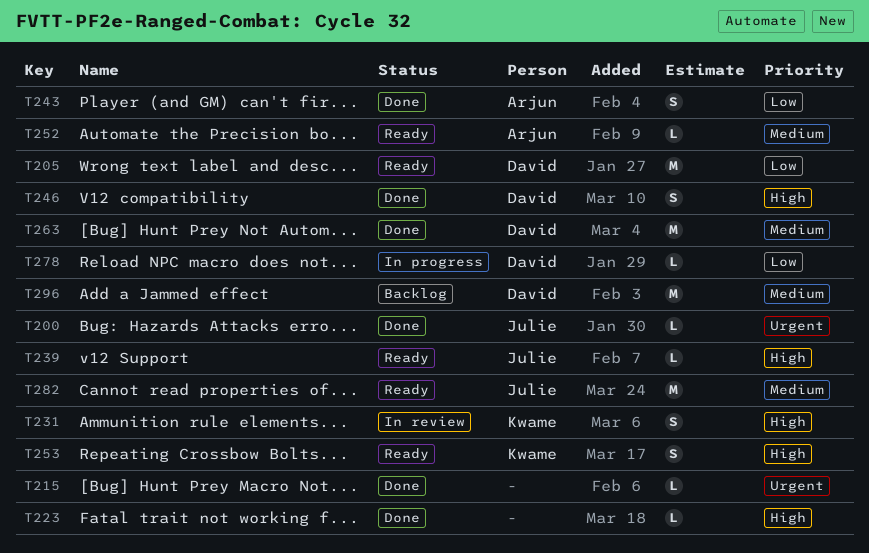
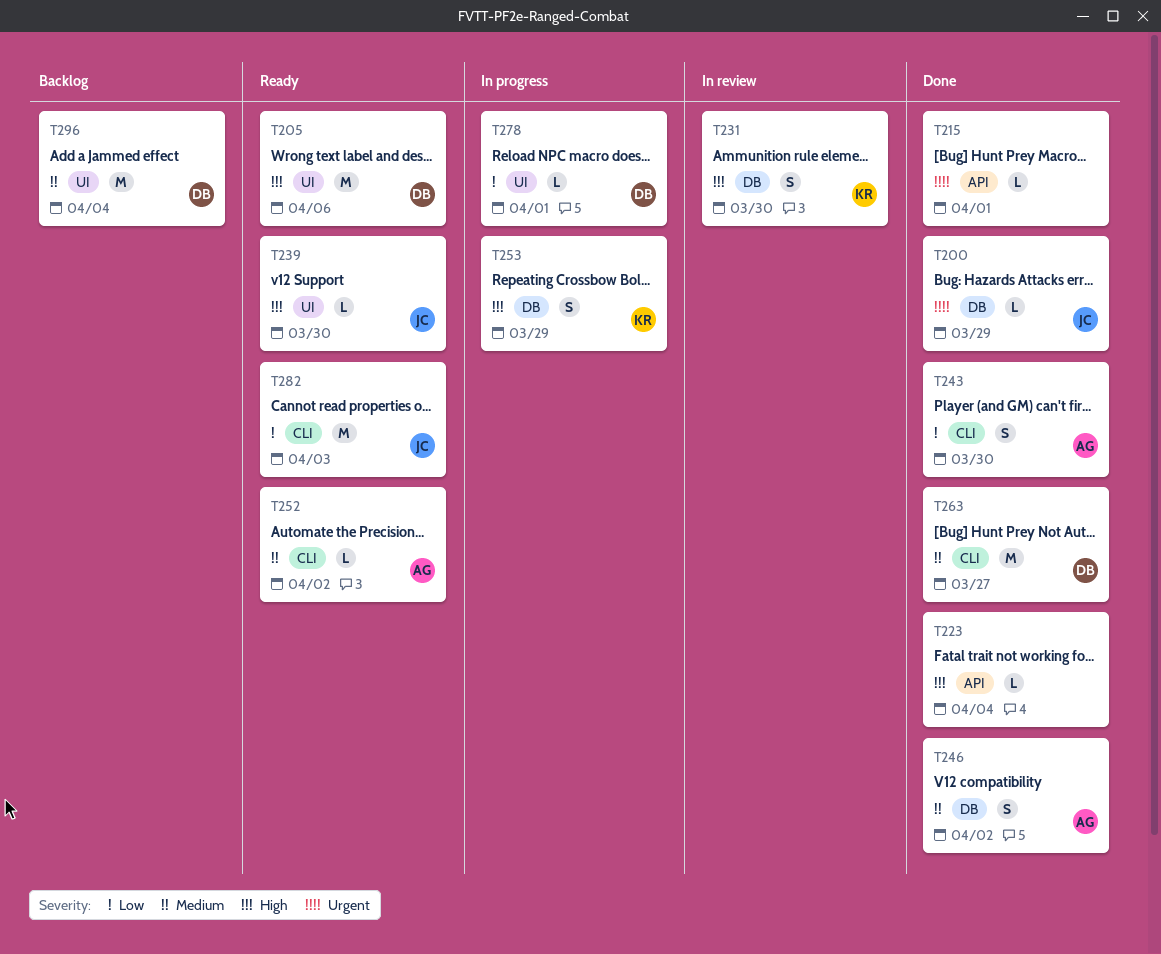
T205, priority: Low -> High
T246, owner: David -> Arjun
T246, priority: High -> Medium
T253, status: Ready -> In progress
T282, priority: Medium -> Low

